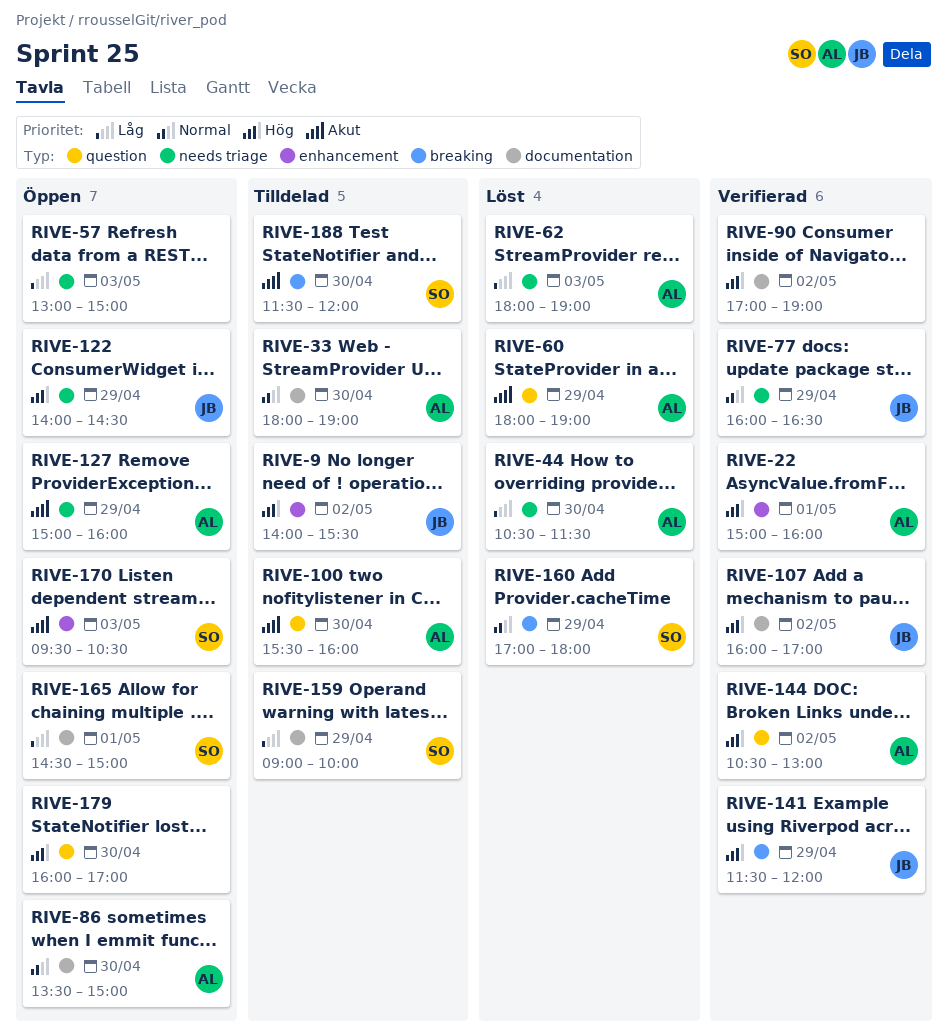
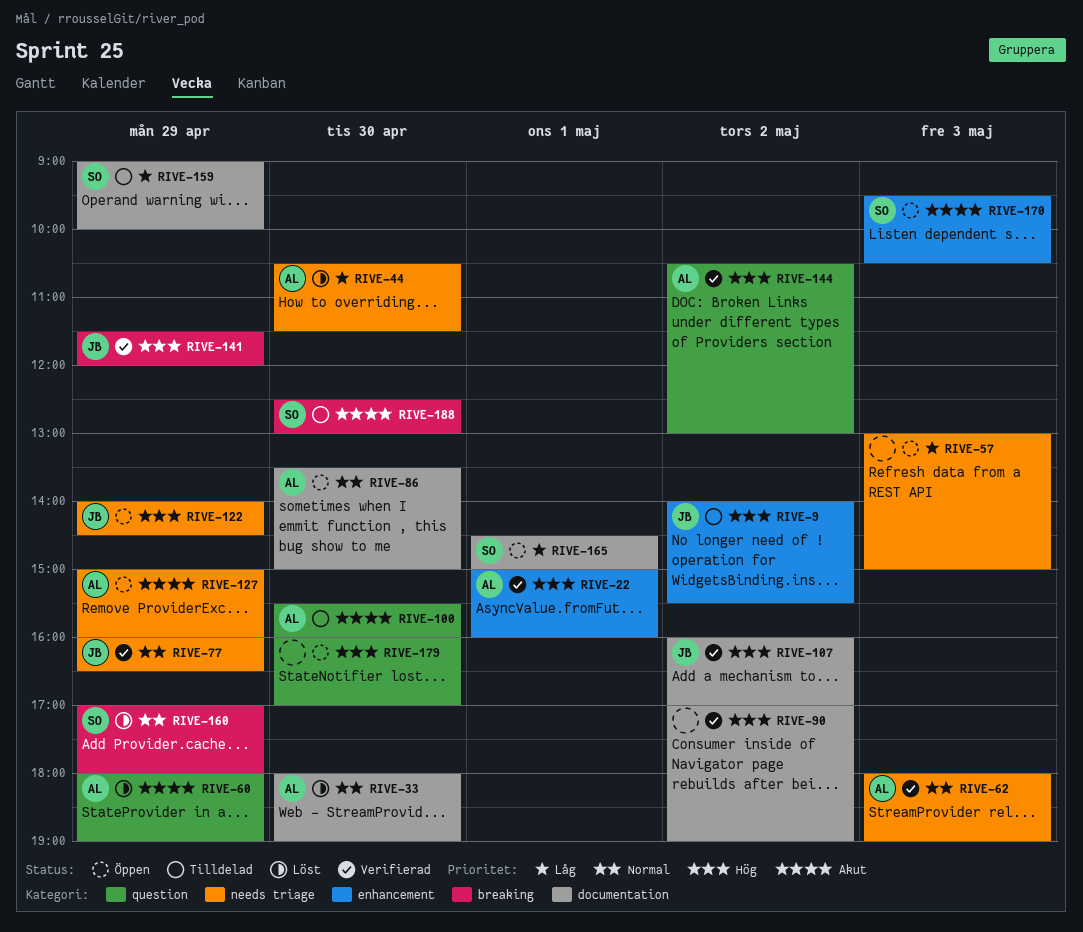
RIVE-33, status: Tilldelad -> Löst
RIVE-62, status: Löst -> Verifierad
RIVE-62, priority: Låg -> Normal
RIVE-188, begins: 11:30 -> 12:30
RIVE-188, ends: 12:00 -> 13:00

